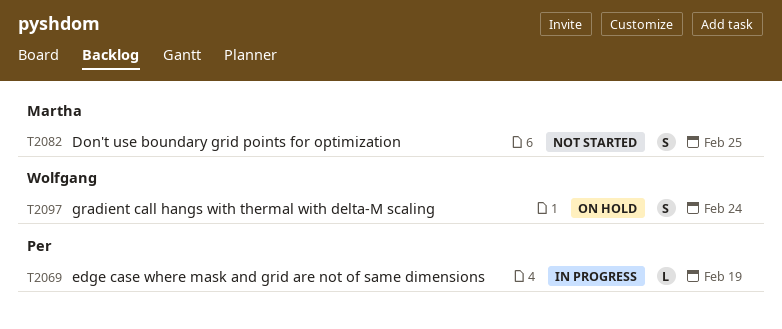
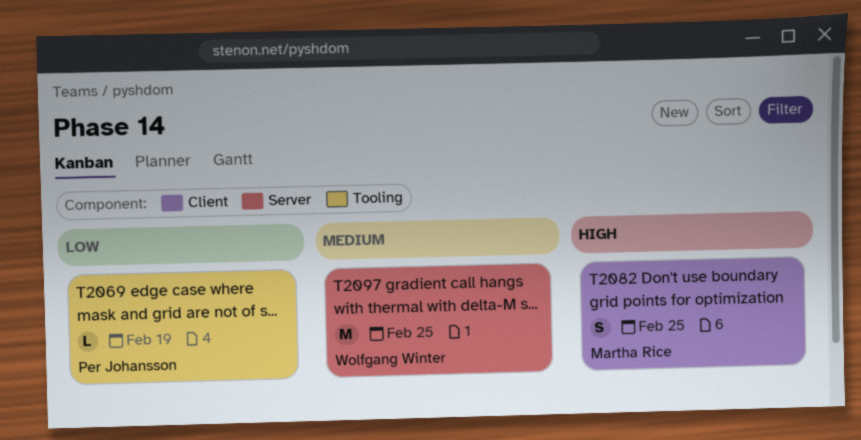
T2097, estimate: S -> M
T2097, due: Feb 24 -> Feb 25

